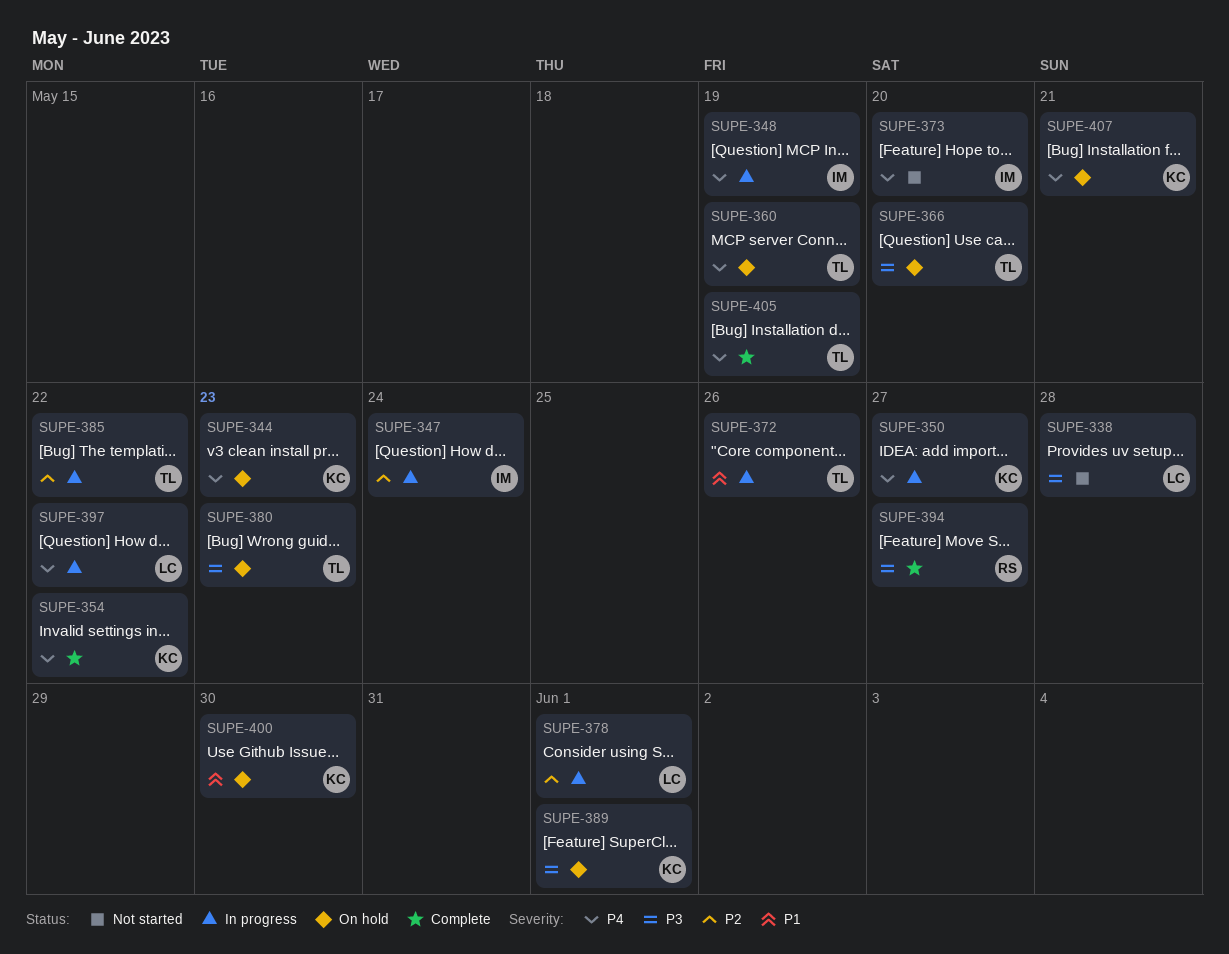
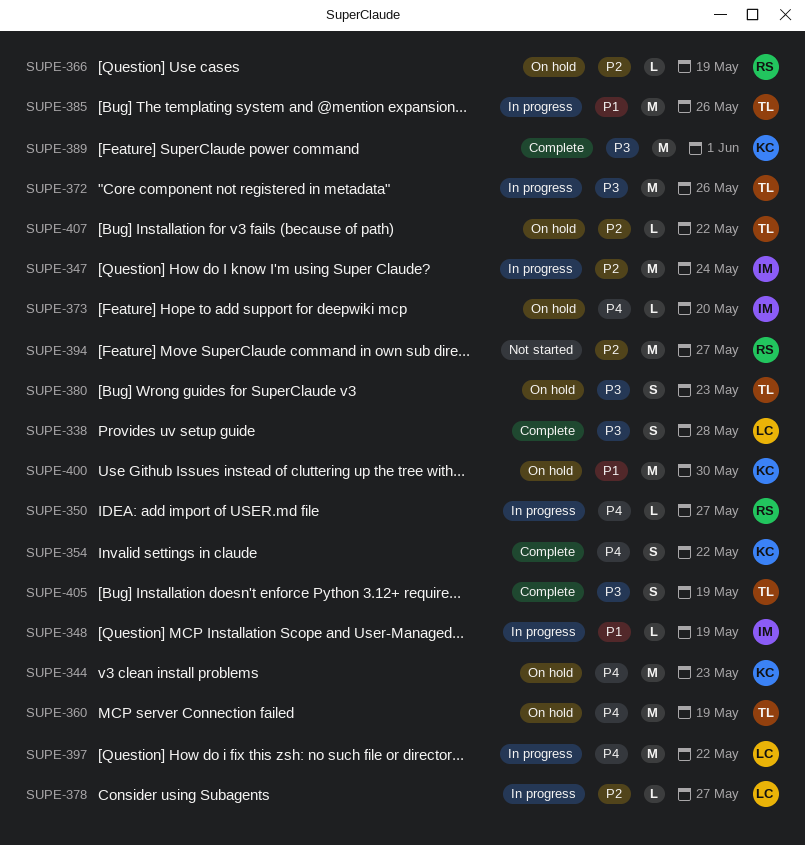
SUPE-338, status: Not started -> Complete
SUPE-348, priority: P4 -> P1
SUPE-350, owner: KC -> RS
SUPE-366, owner: TL -> RS
SUPE-366, priority: P3 -> P2
SUPE-366, due: May 20 -> May 19
SUPE-372, priority: P1 -> P3
SUPE-373, status: Not started -> On hold
SUPE-378, due: Jun 1 -> May 27
SUPE-385, priority: P2 -> P1
SUPE-385, due: May 22 -> May 26
SUPE-389, status: On hold -> Complete
SUPE-394, status: Complete -> Not started
SUPE-394, priority: P3 -> P2
SUPE-405, priority: P4 -> P3
SUPE-407, owner: KC -> TL
SUPE-407, priority: P4 -> P2
SUPE-407, due: May 21 -> May 22

